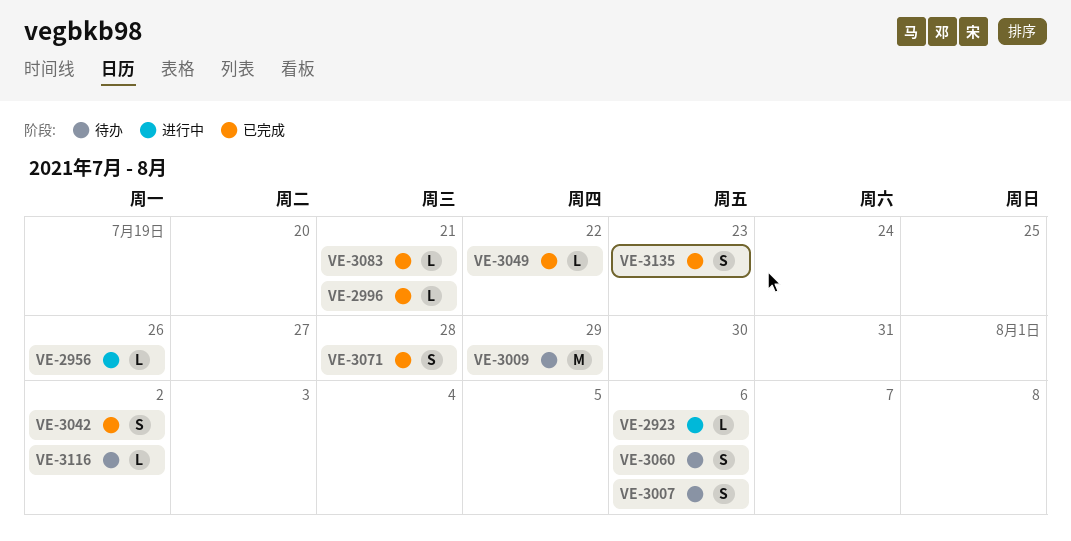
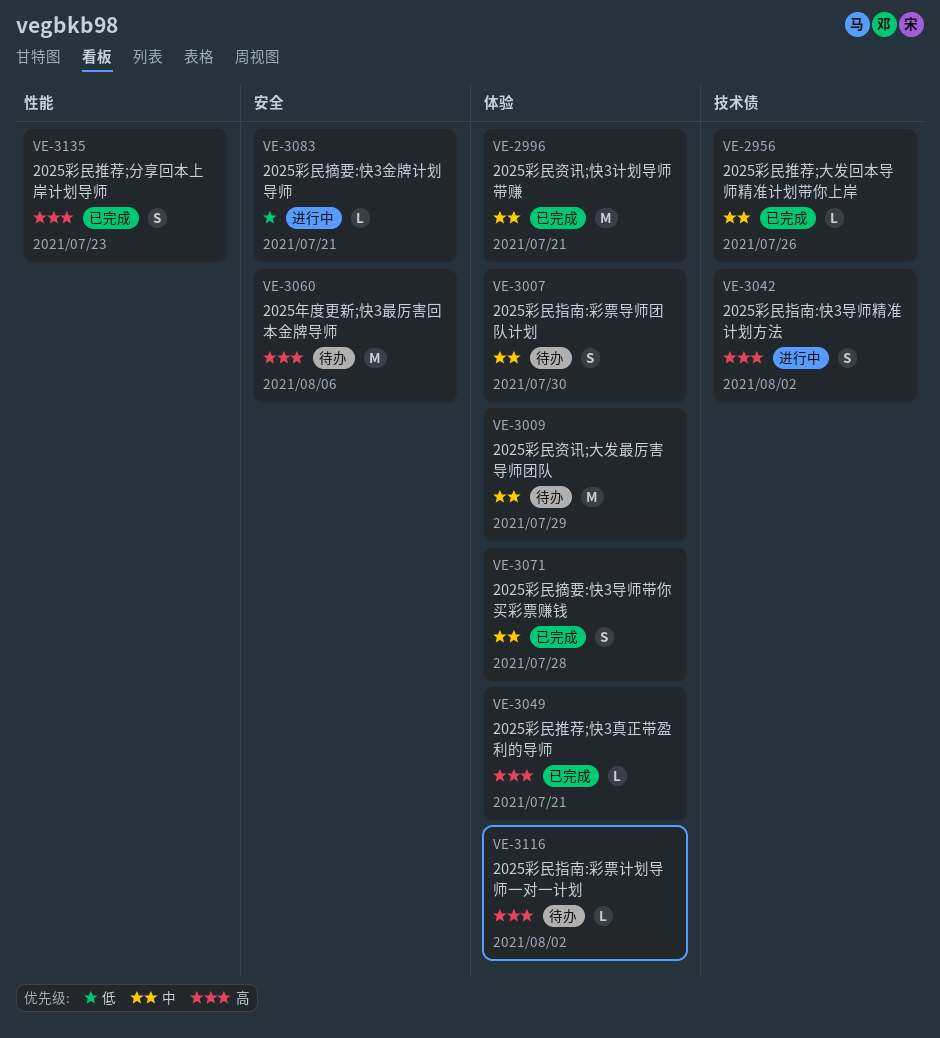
VE-2923: present -> none
VE-2956, status: 进行中 -> 已完成
VE-2996, estimate: L -> M
VE-3007, due: Aug 6 -> Jul 30
VE-3042, status: 已完成 -> 进行中
VE-3049, due: Jul 22 -> Jul 21
VE-3060, estimate: S -> M
VE-3083, status: 已完成 -> 进行中

